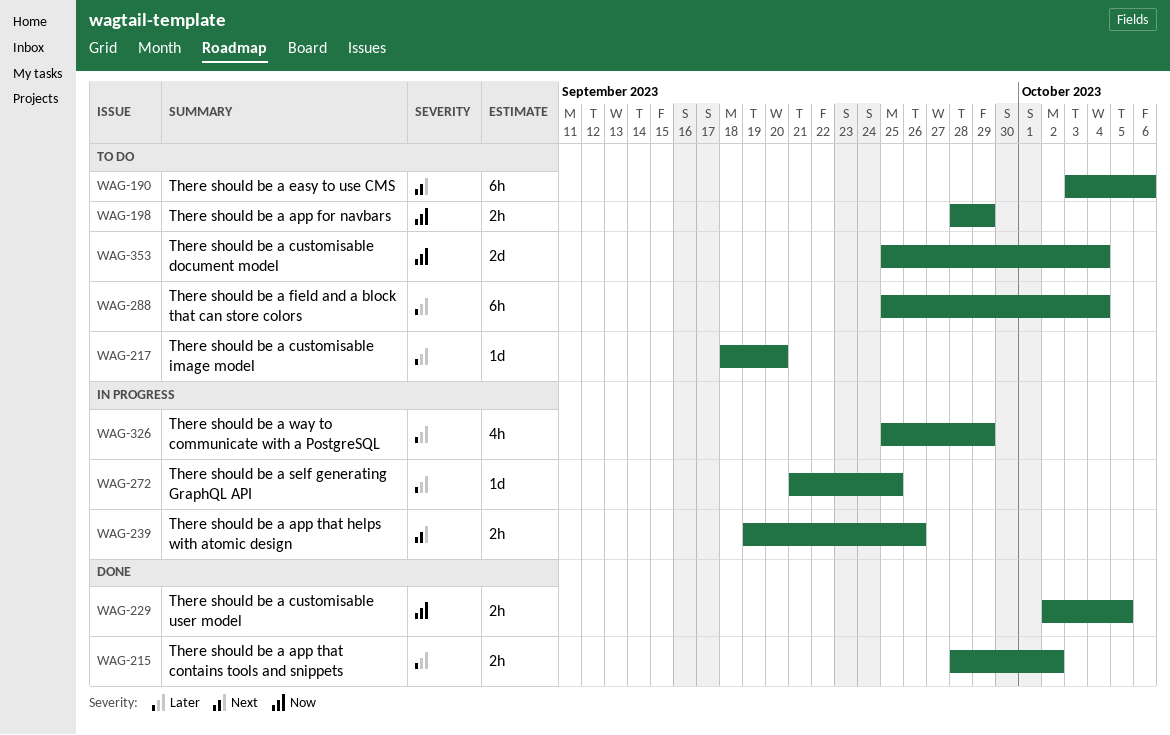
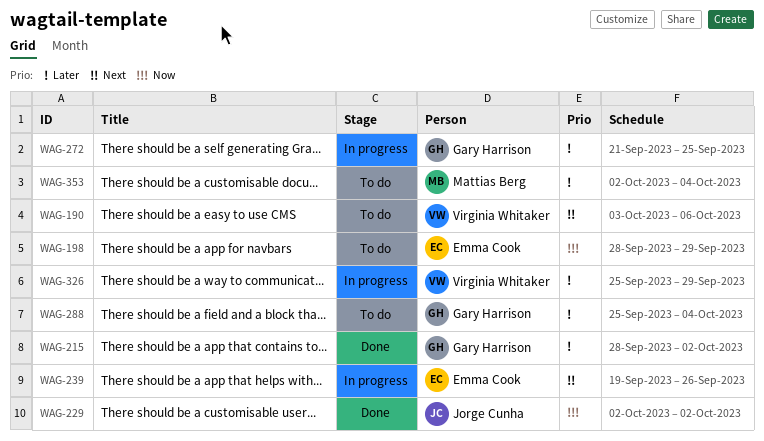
WAG-217: present -> none
WAG-229, due: Oct 5 -> Oct 2
WAG-353, priority: Now -> Later
WAG-353, start: Sep 25 -> Oct 2

